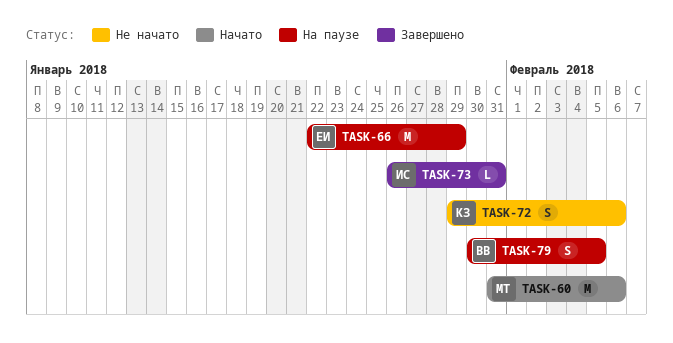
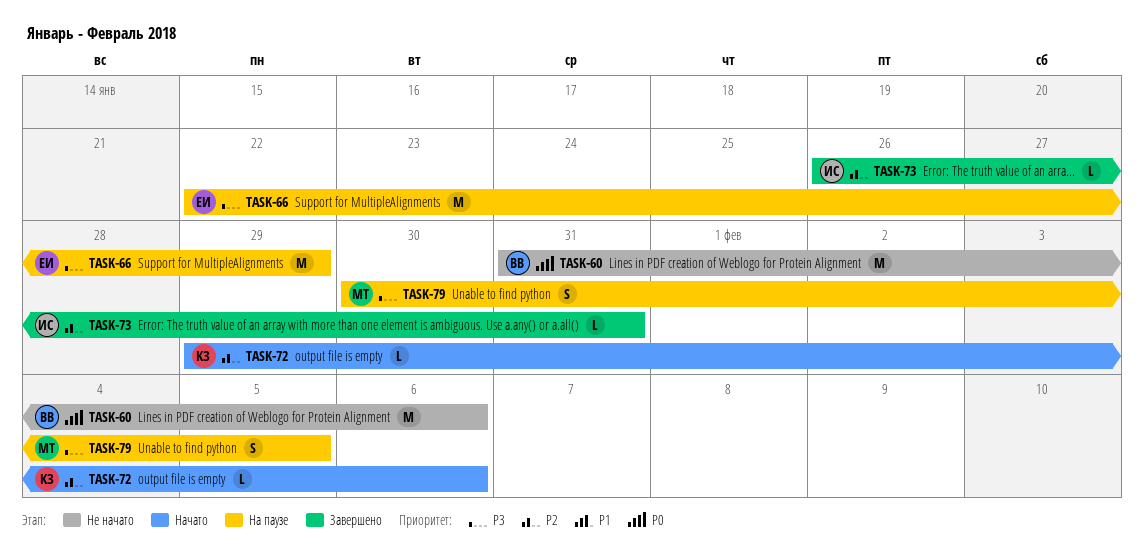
TASK-60, status: Начато -> Не начато
TASK-60, owner: МТ -> ВВ
TASK-72, status: Не начато -> Начато
TASK-72, estimate: S -> L
TASK-79, owner: ВВ -> МТ

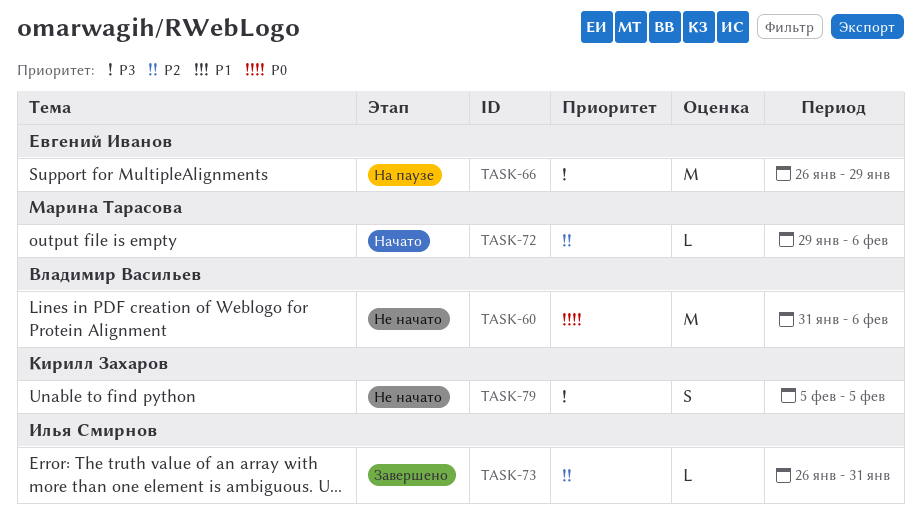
TASK-66, start: Jan 22 -> Jan 26
TASK-72, owner: Кирилл Захаров -> Марина Тарасова
TASK-79, status: На паузе -> Не начато
TASK-79, owner: Марина Тарасова -> Кирилл Захаров
TASK-79, start: Jan 30 -> Feb 5

